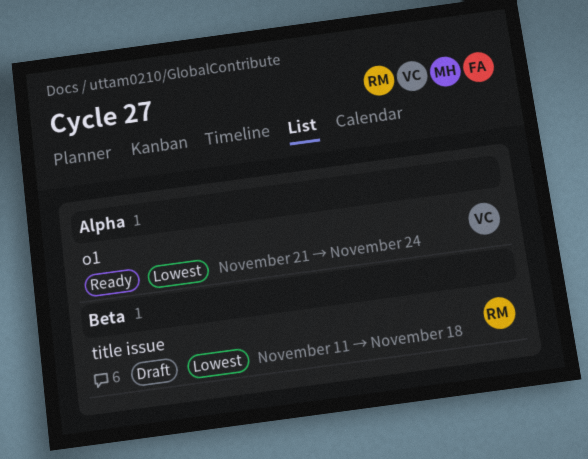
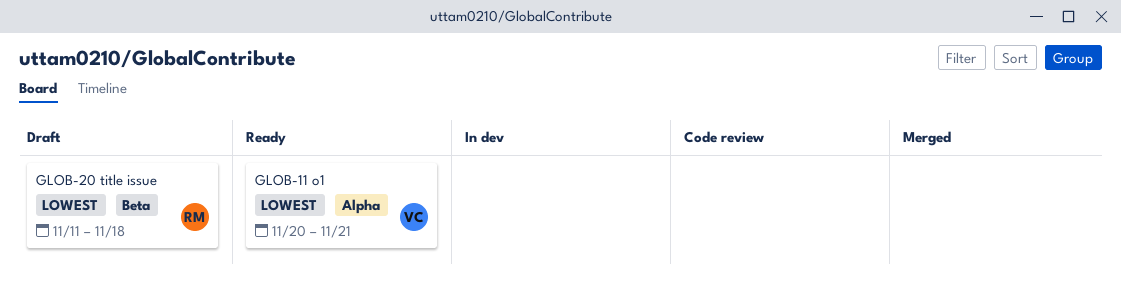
o1, start: Nov 21 -> Nov 20
o1, due: Nov 24 -> Nov 21

